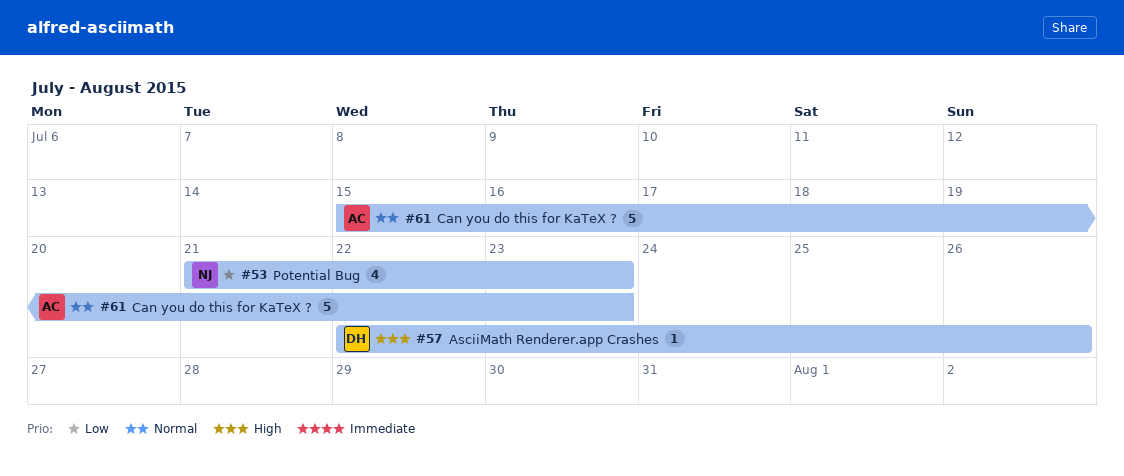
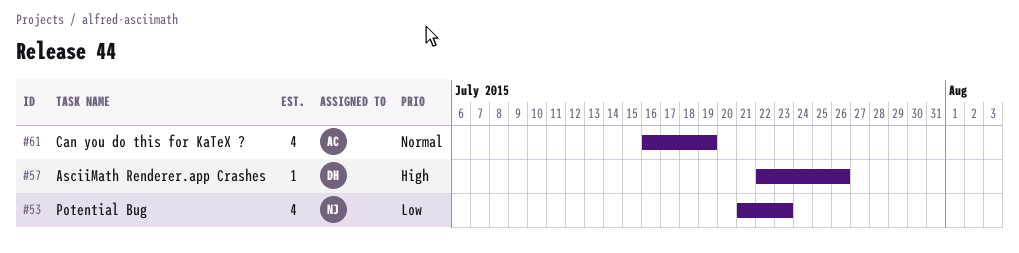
#61, estimate: 5 -> 4
#61, start: Jul 15 -> Jul 16
#61, due: Jul 23 -> Jul 19

